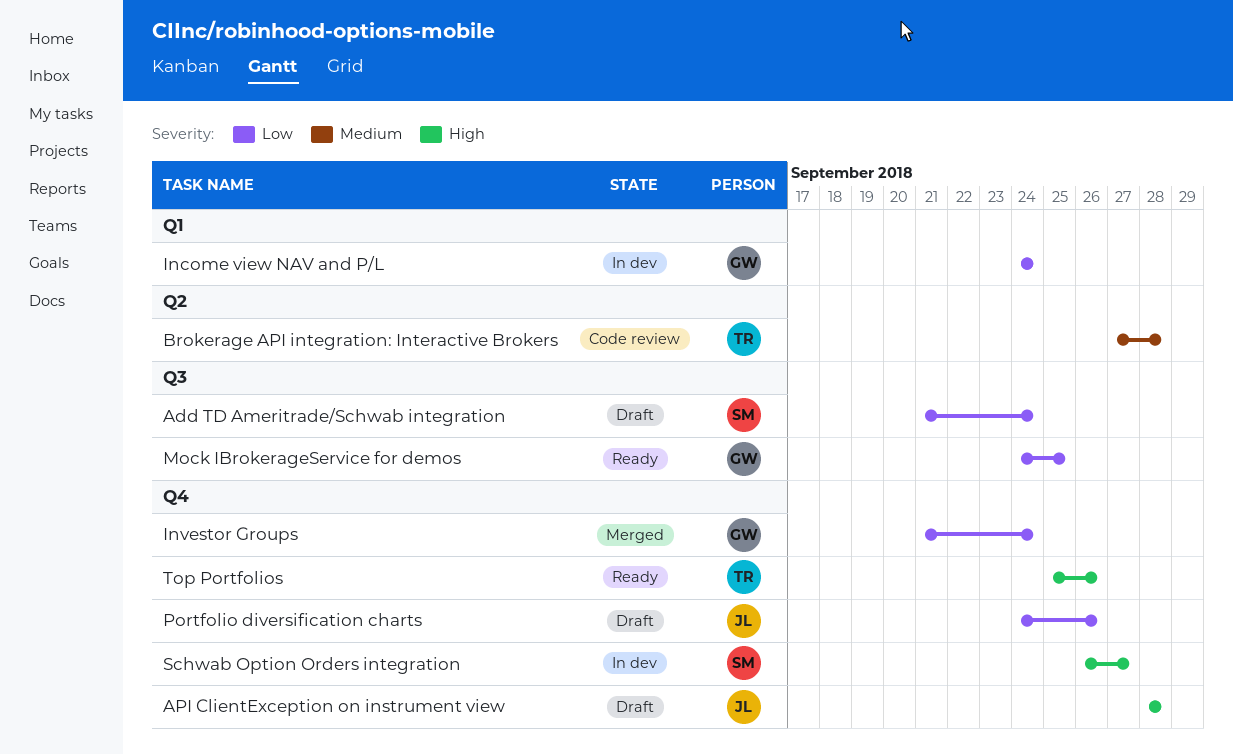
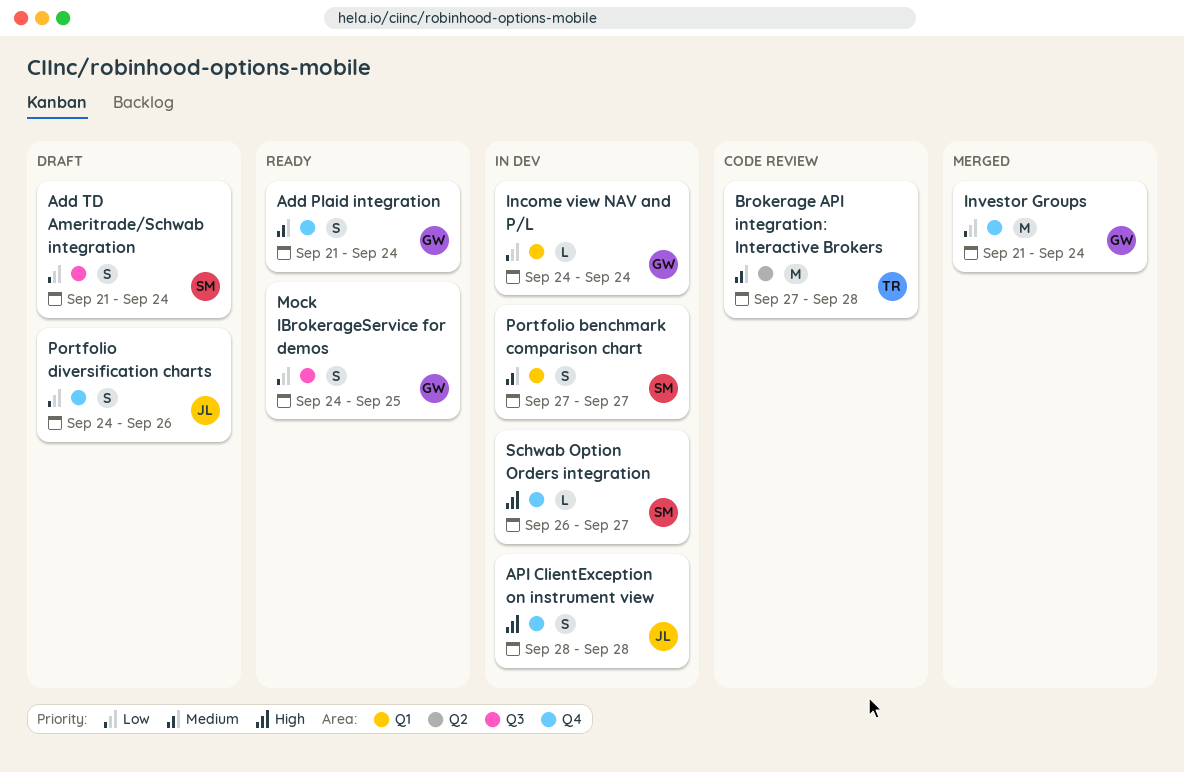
Add Plaid integration: none -> present
API ClientException on instrument view, status: Draft -> In dev
Portfolio benchmark comparison chart: none -> present
Top Portfolios: present -> none

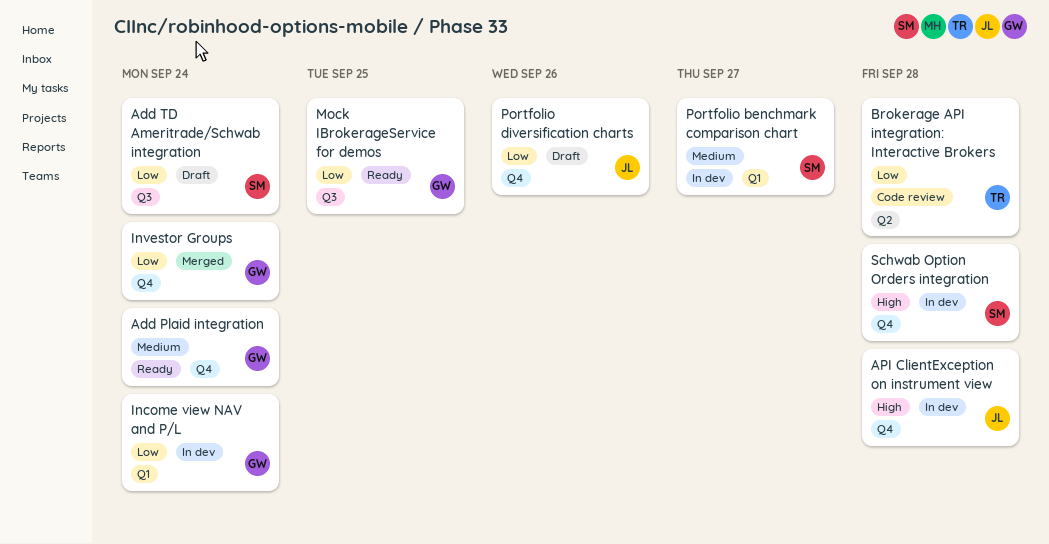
Brokerage API integration: Interactive Brokers, priority: Medium -> Low
Schwab Option Orders integration, due: Sep 27 -> Sep 28

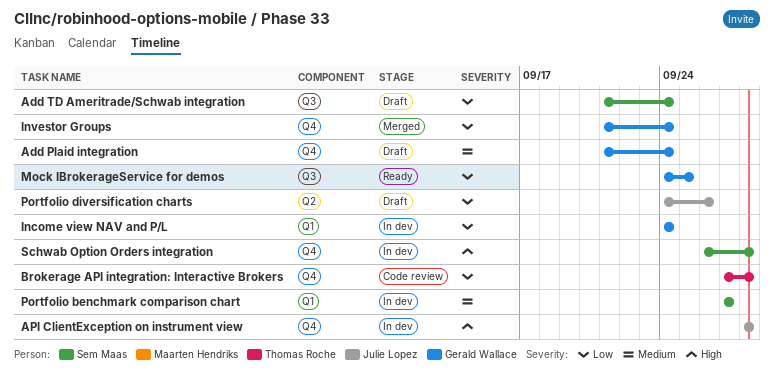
Add Plaid integration, status: Ready -> Draft
Brokerage API integration: Interactive Brokers, label: Q2 -> Q4
Portfolio diversification charts, label: Q4 -> Q2

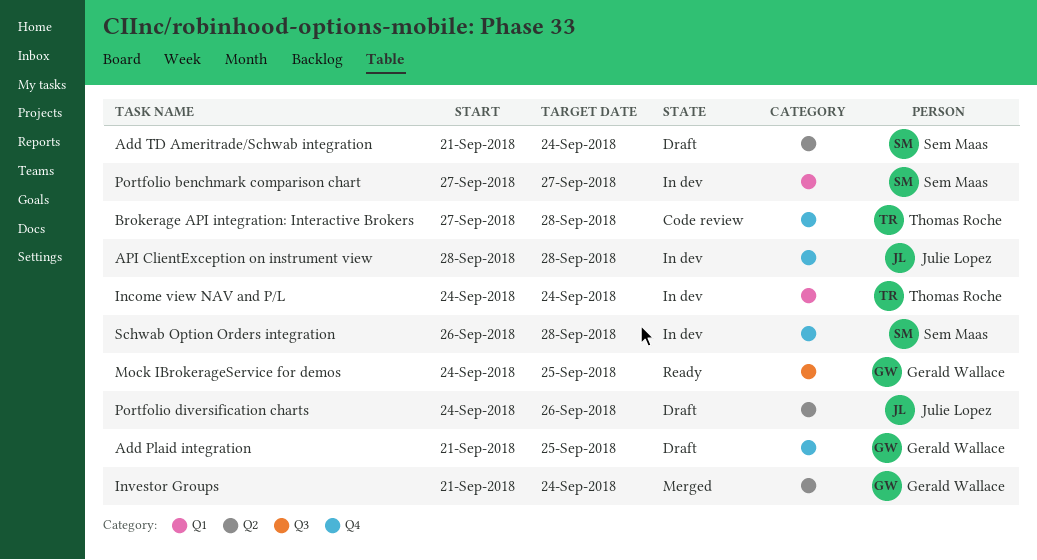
Add Plaid integration, due: Sep 24 -> Sep 25
Add TD Ameritrade/Schwab integration, label: Q3 -> Q2
Income view NAV and P/L, owner: Gerald Wallace -> Thomas Roche
Investor Groups, label: Q4 -> Q2

